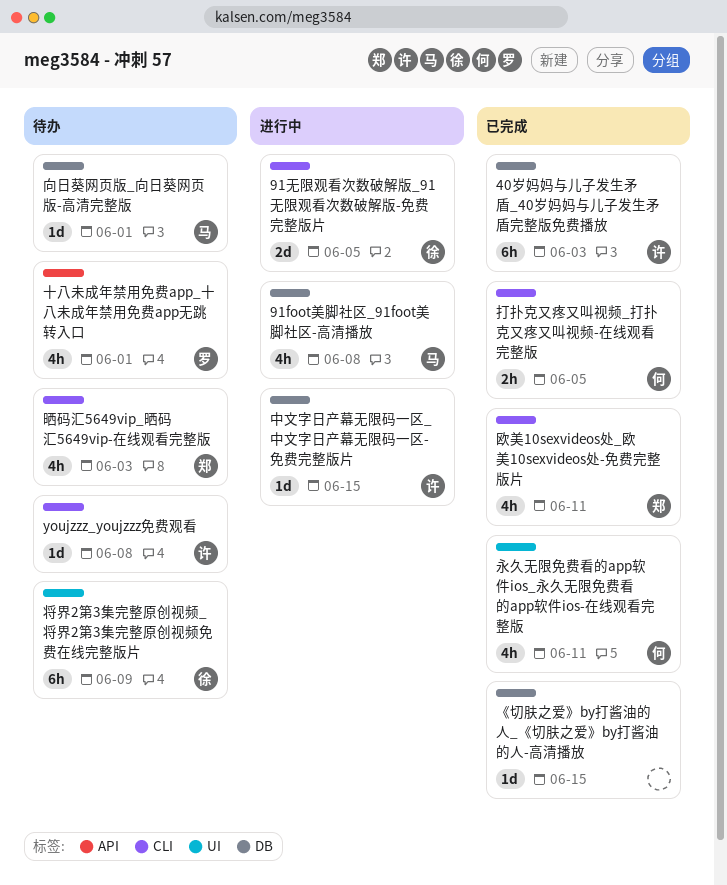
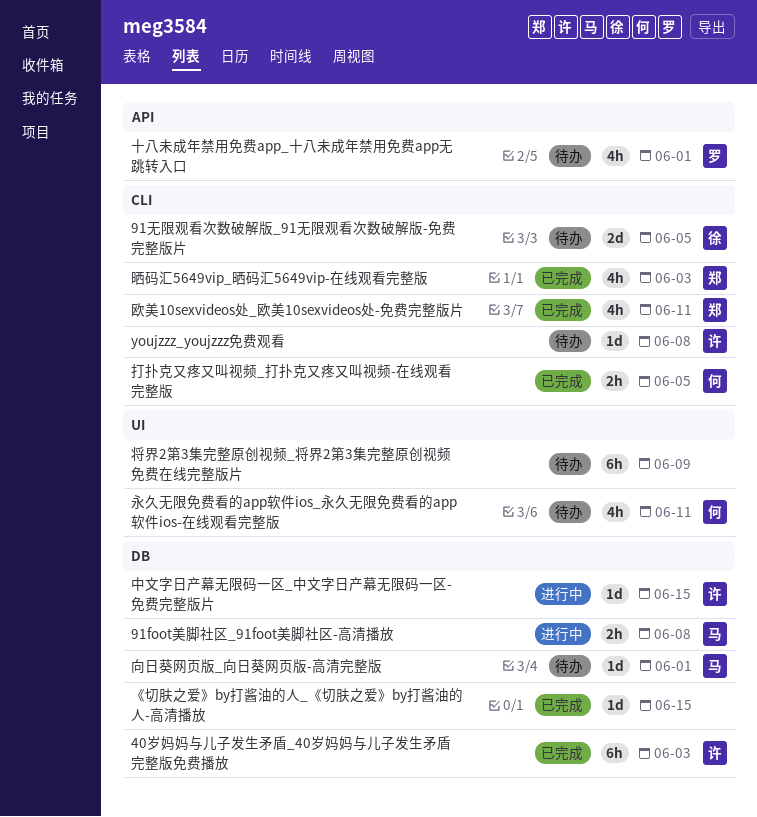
91foot美脚社区_91foot美脚社区-高清播放, estimate: 4h -> 2h
91无限观看次数破解版_91无限观看次数破解版-免费完整版片, status: 进行中 -> 待办
将界2第3集完整原创视频_将界2第3集完整原创视频免费在线完整版片, owner: 徐 -> none
晒码汇5649vip_晒码汇5649vip-在线观看完整版, status: 待办 -> 已完成
永久无限免费看的app软件ios_永久无限免费看的app软件ios-在线观看完整版, status: 已完成 -> 待办

